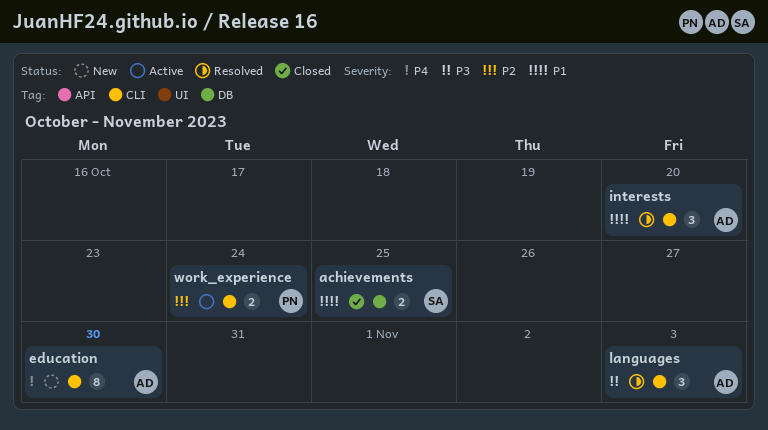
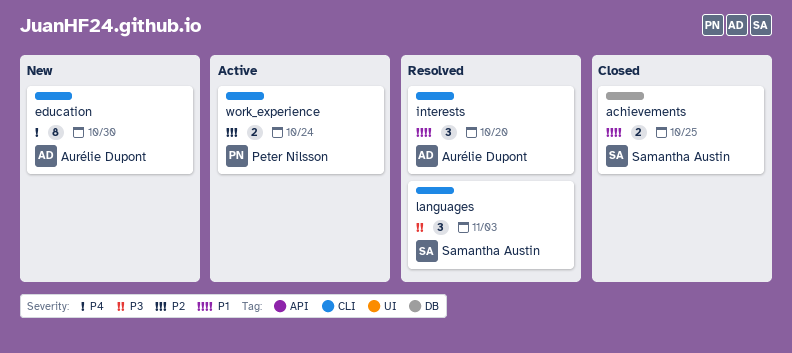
languages, owner: Aurélie Dupont -> Samantha Austin

